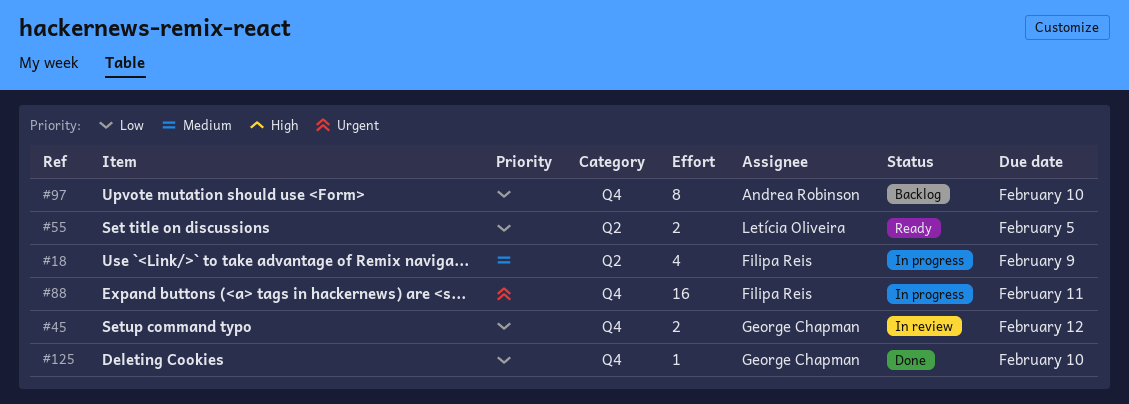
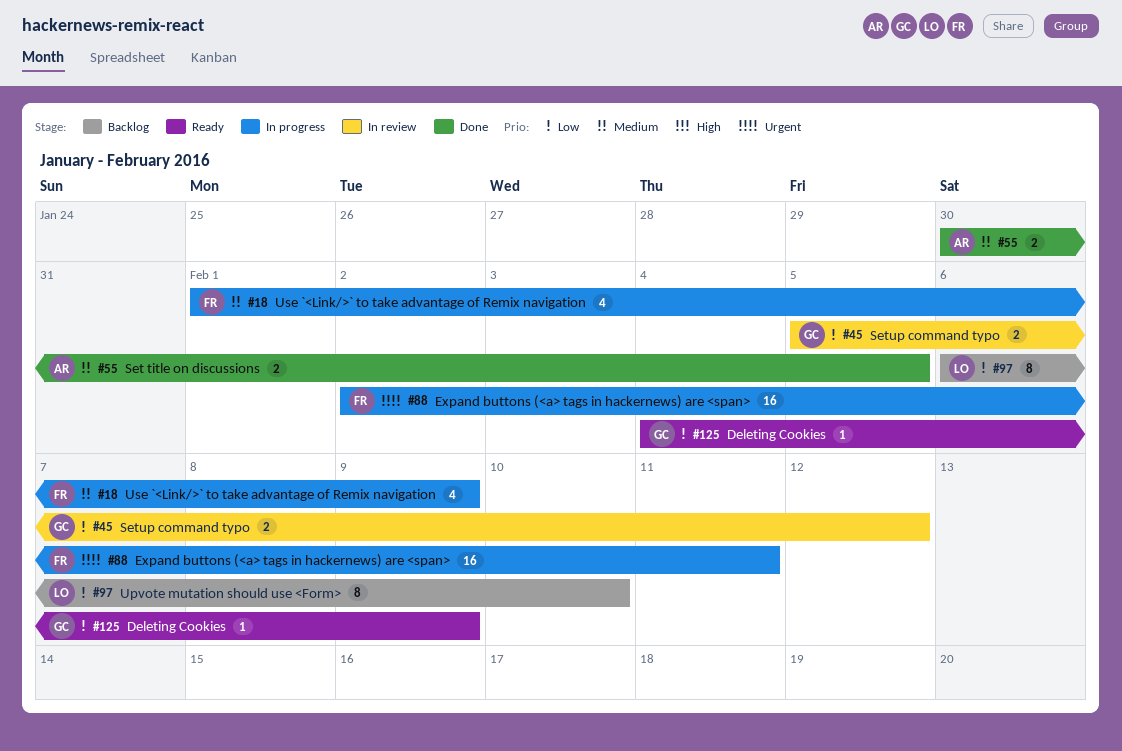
#55, status: Ready -> Done
#55, owner: Letícia Oliveira -> Andrea Robinson
#55, priority: Low -> Medium
#97, owner: Andrea Robinson -> Letícia Oliveira
#125, status: Done -> Ready
#125, due: Feb 10 -> Feb 9

